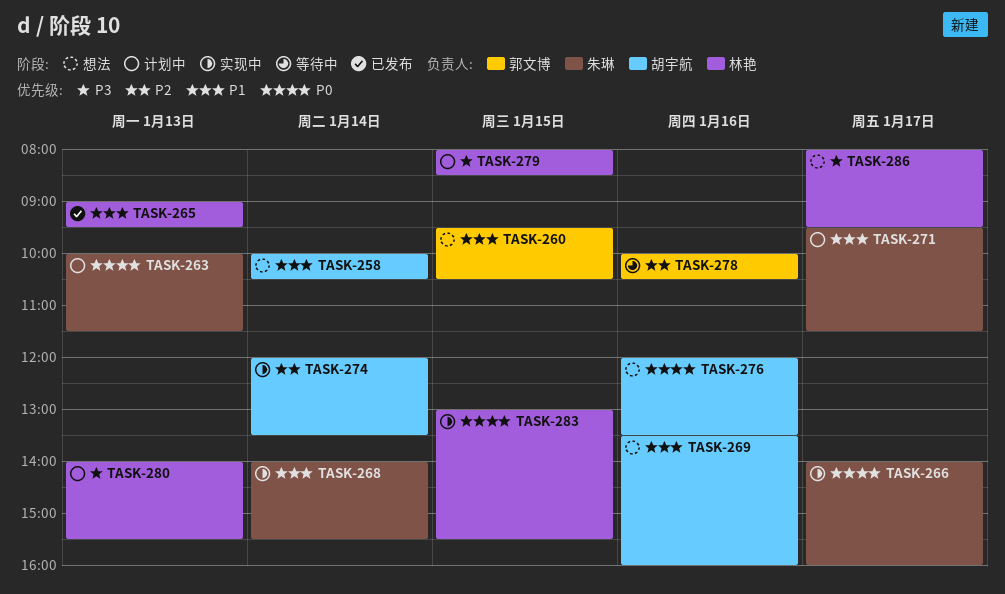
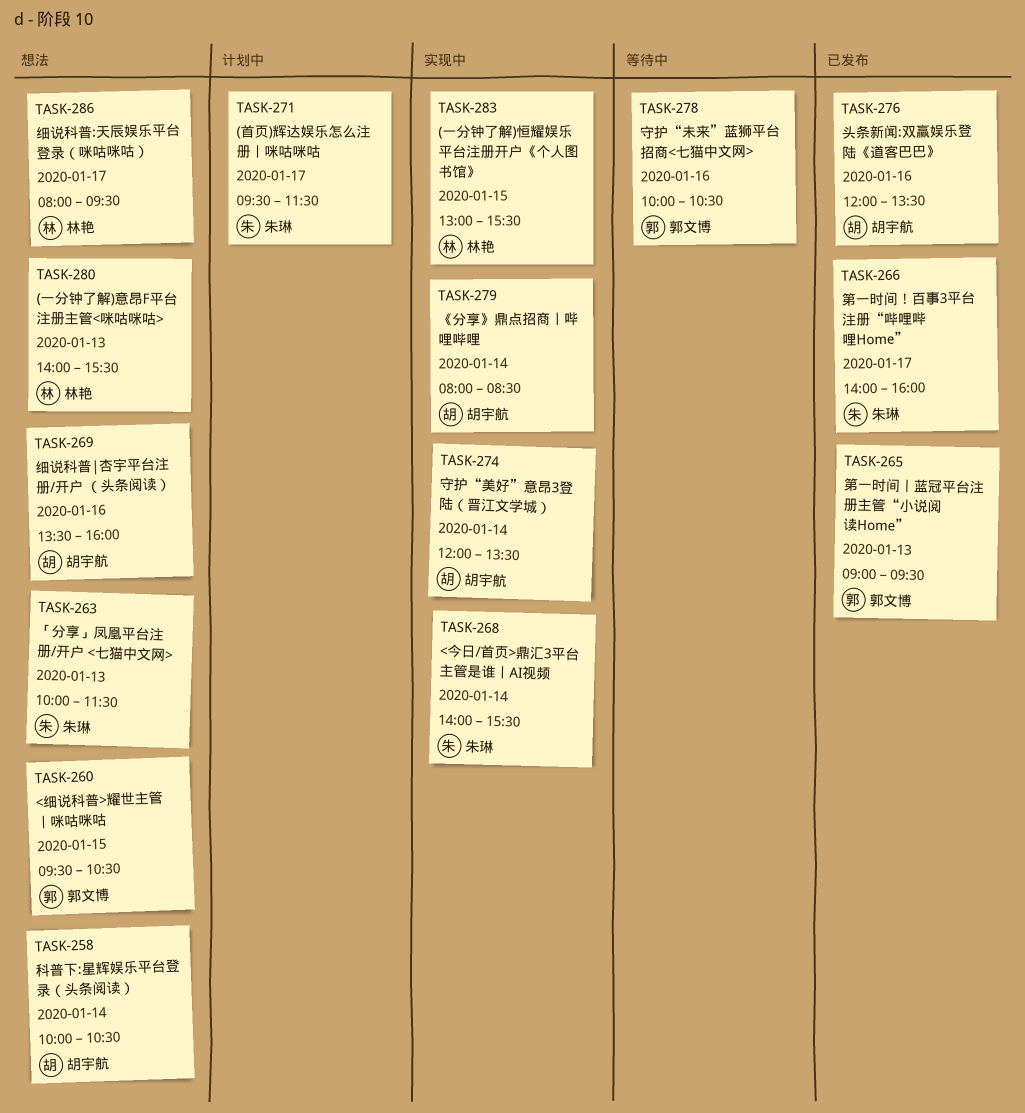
TASK-263, status: 计划中 -> 想法
TASK-265, owner: 林艳 -> 郭文博
TASK-266, status: 实现中 -> 已发布
TASK-276, status: 想法 -> 已发布
TASK-279, status: 计划中 -> 实现中
TASK-279, owner: 林艳 -> 胡宇航
TASK-279, day: Jan 15 -> Jan 14
TASK-280, status: 计划中 -> 想法

